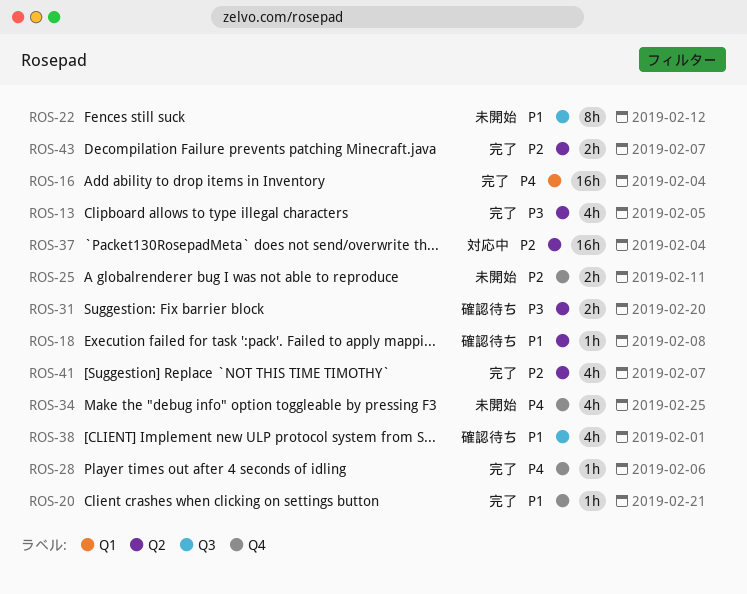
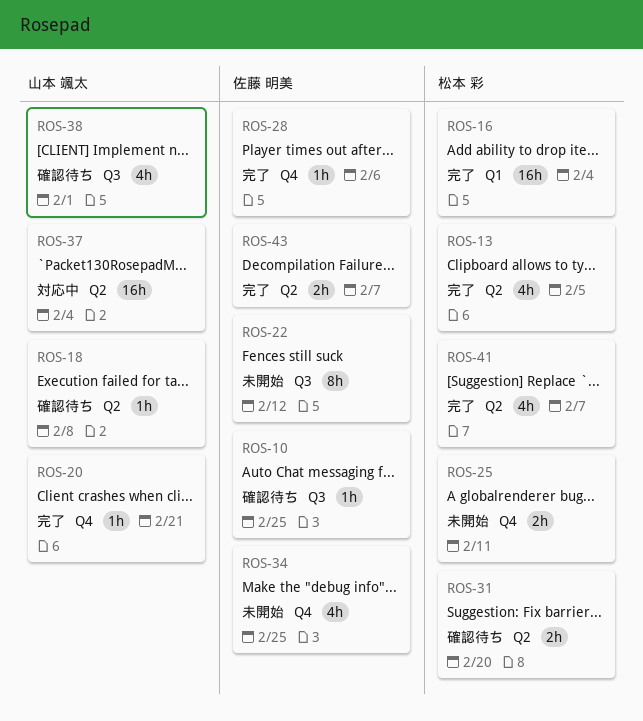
ROS-10: none -> present

